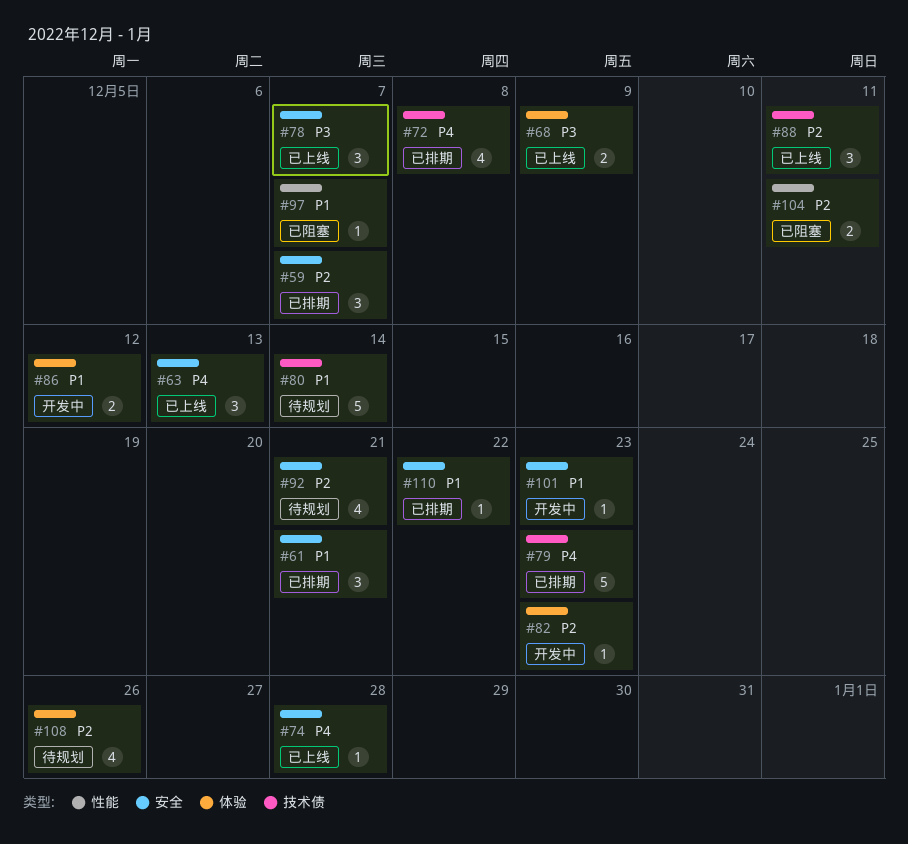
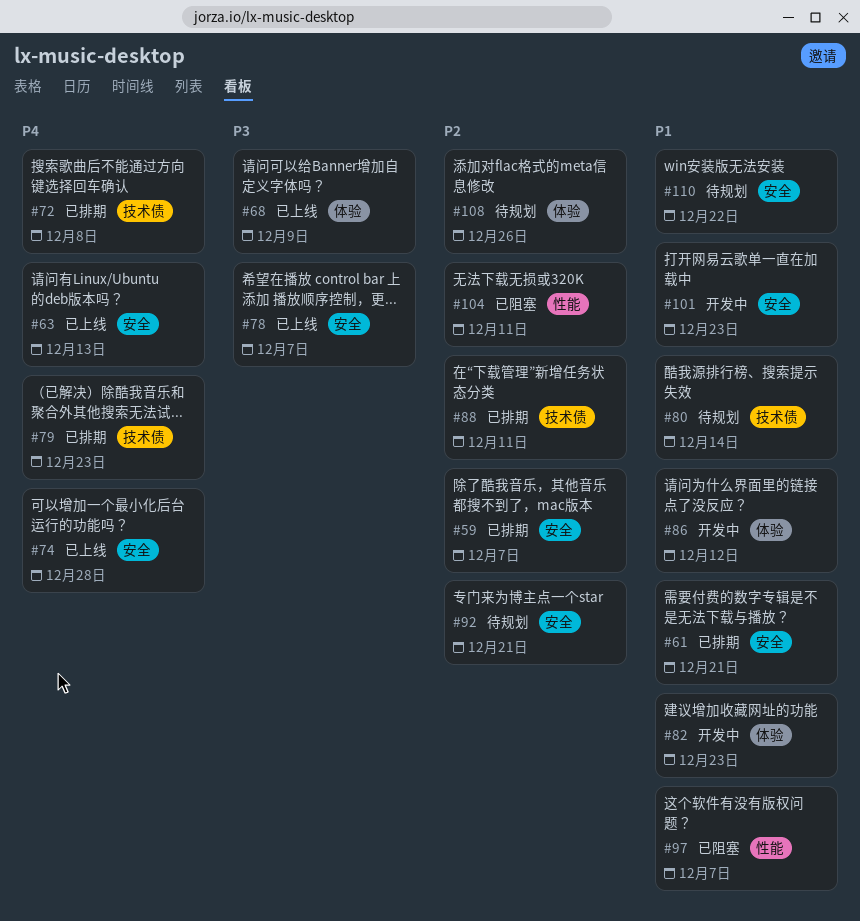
#82, priority: P2 -> P1
#88, status: 已上线 -> 已排期
#110, status: 已排期 -> 待规划

